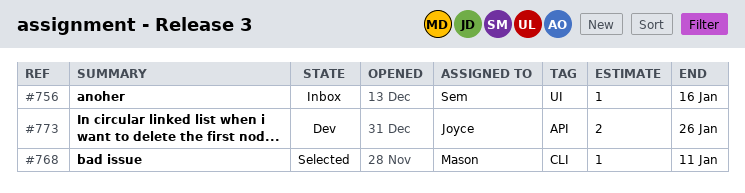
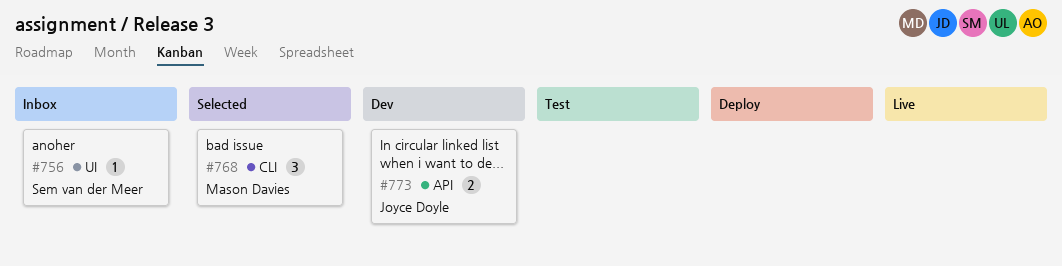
#768, estimate: 1 -> 3

